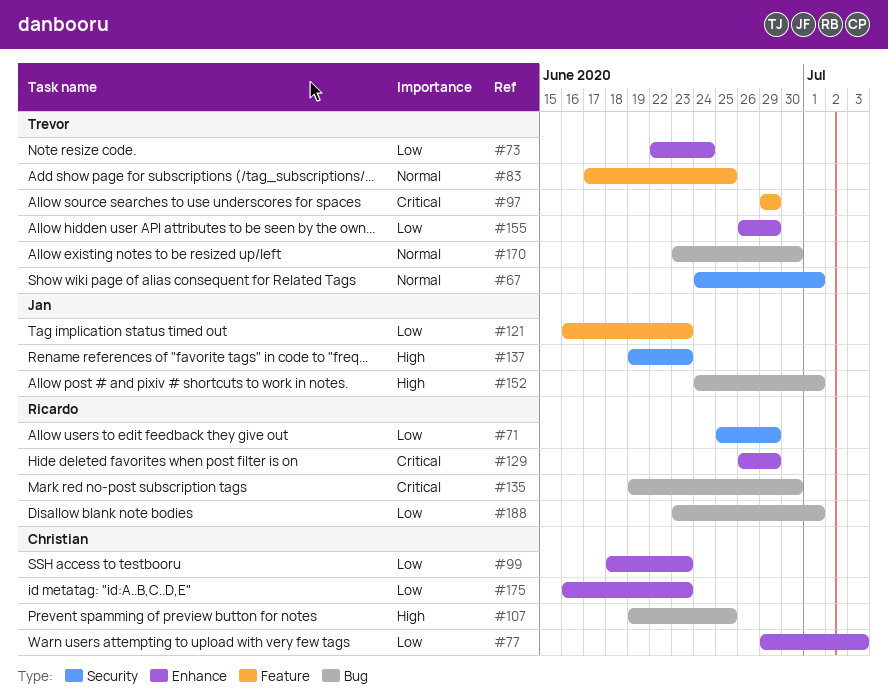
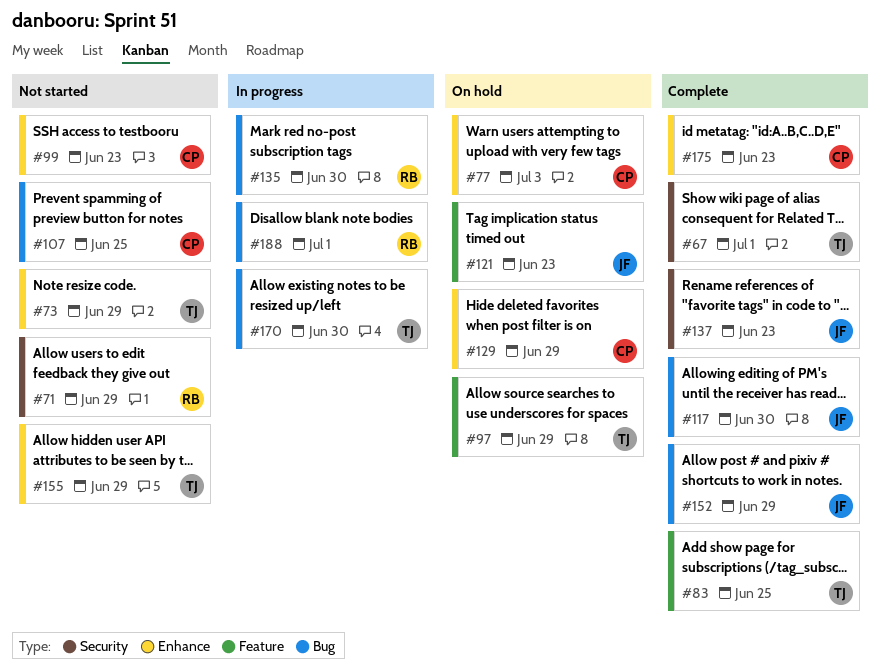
#73, due: Jun 24 -> Jun 29
#117: none -> present
#129, owner: Ricardo -> Christian
#152, due: Jul 1 -> Jun 29

